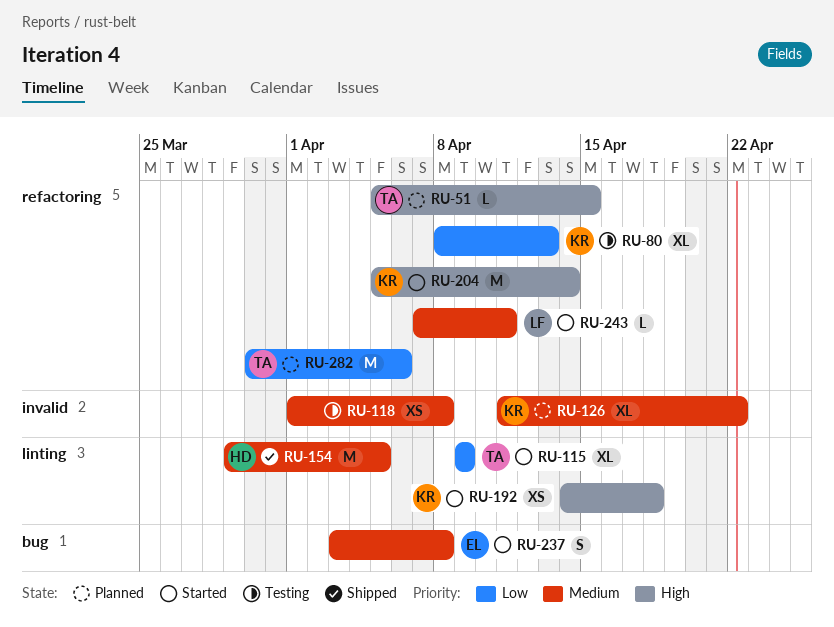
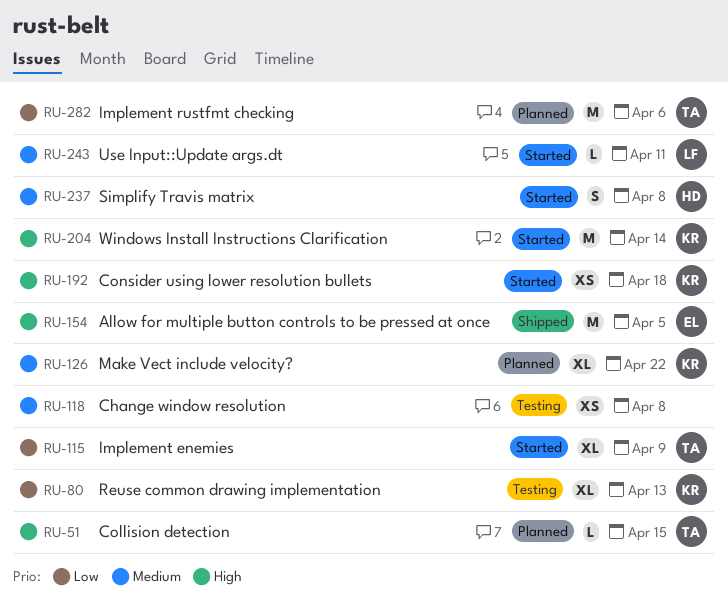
RU-154, owner: HD -> EL
RU-154, priority: Medium -> High
RU-237, owner: EL -> HD

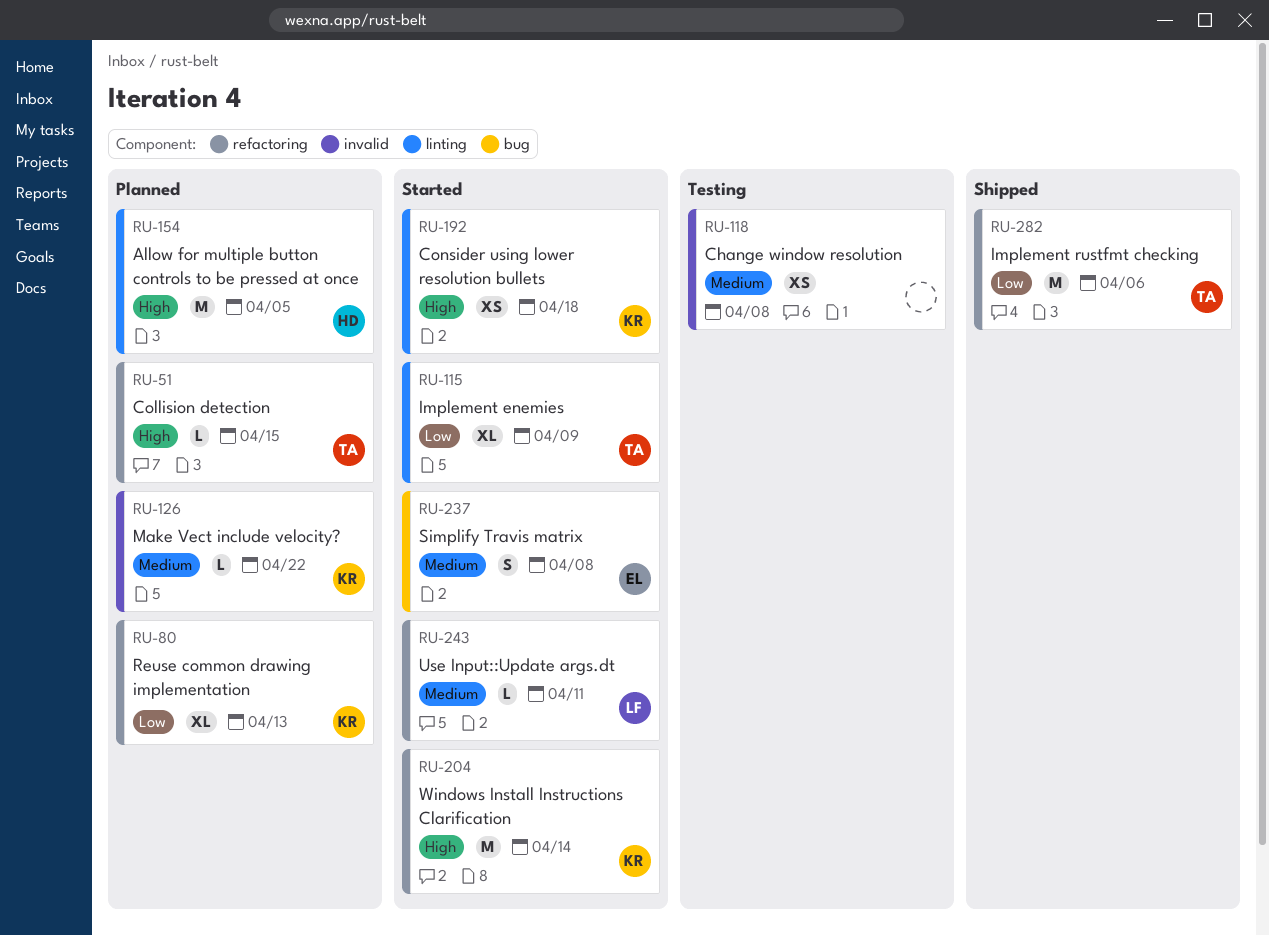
RU-80, status: Testing -> Planned
RU-126, estimate: XL -> L
RU-154, status: Shipped -> Planned
RU-154, owner: EL -> HD
RU-237, owner: HD -> EL
RU-282, status: Planned -> Shipped

